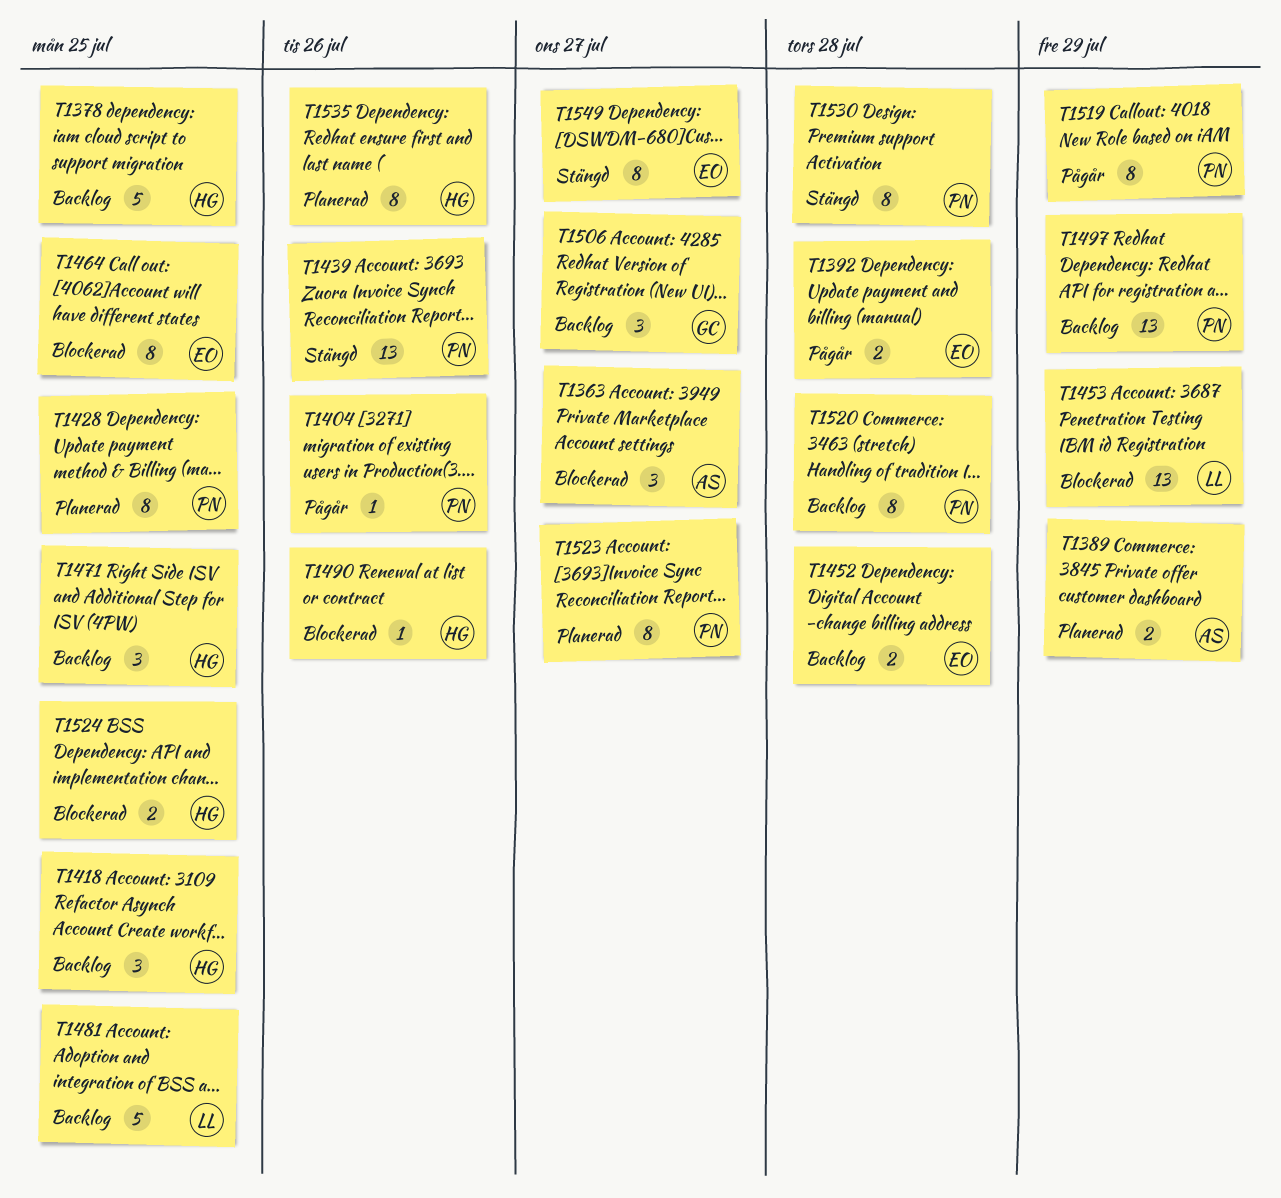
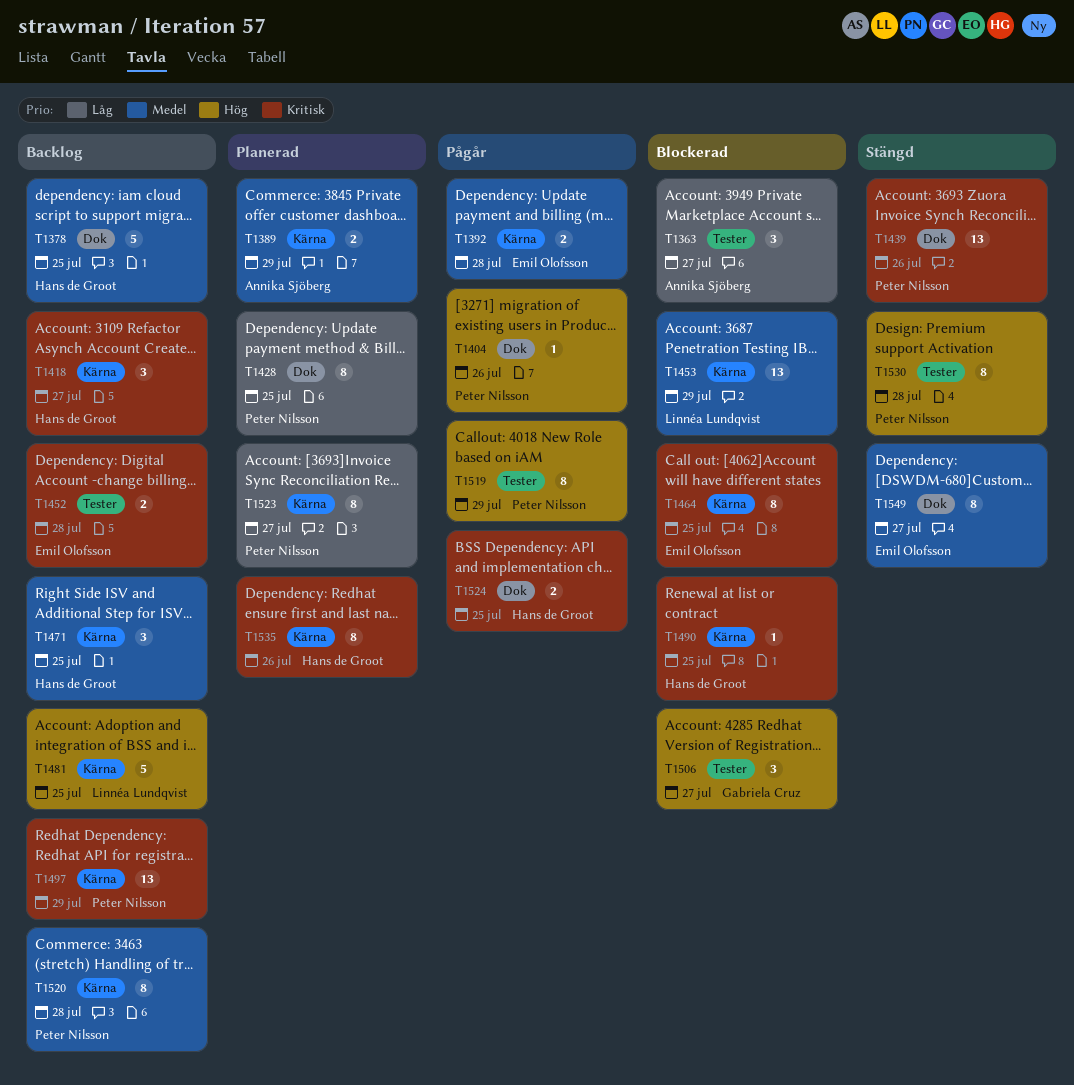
T1418, due: Jul 25 -> Jul 27
T1490, due: Jul 26 -> Jul 25
T1506, status: Backlog -> Blockerad
T1524, status: Blockerad -> Pågår

